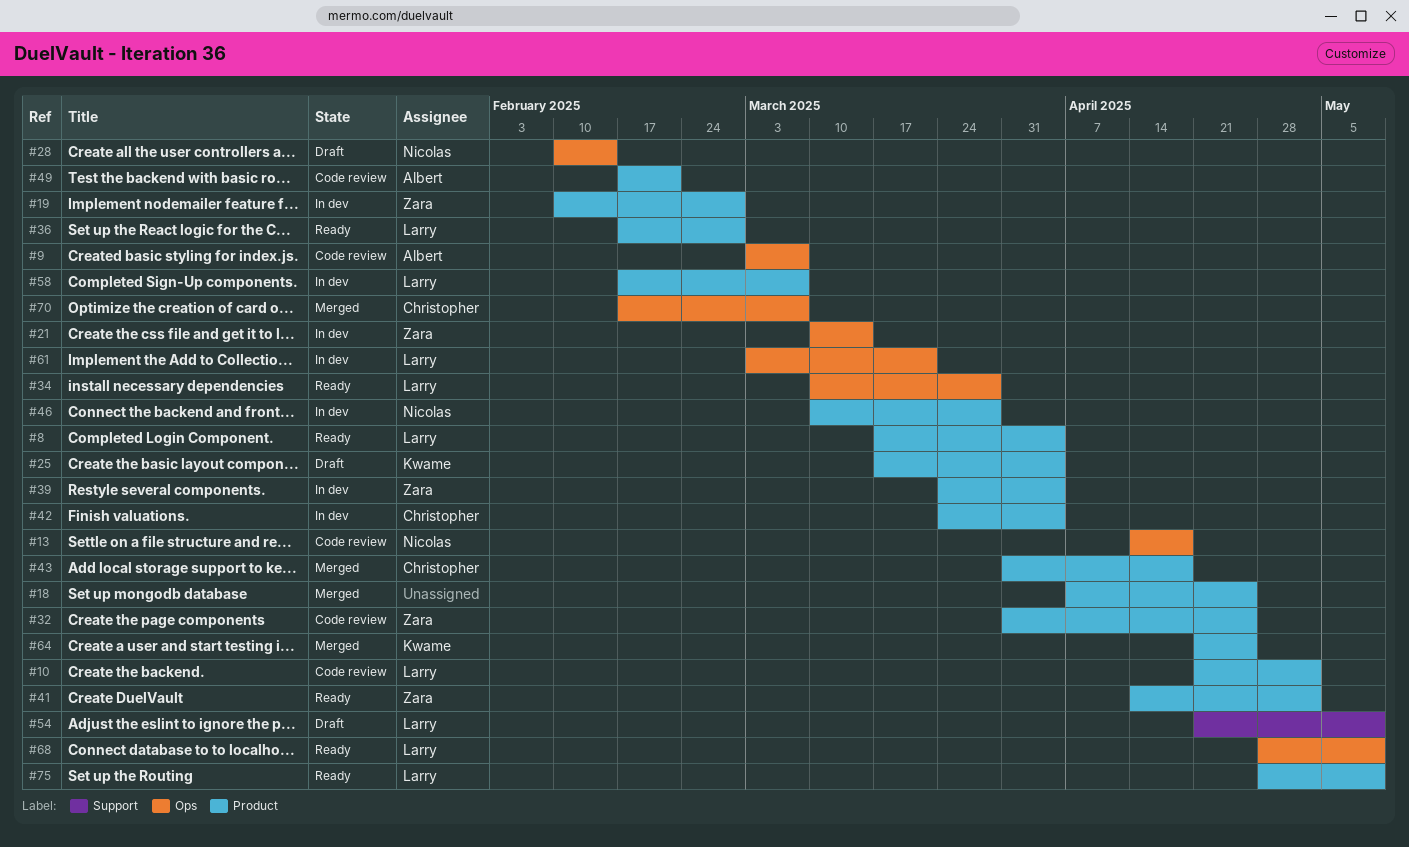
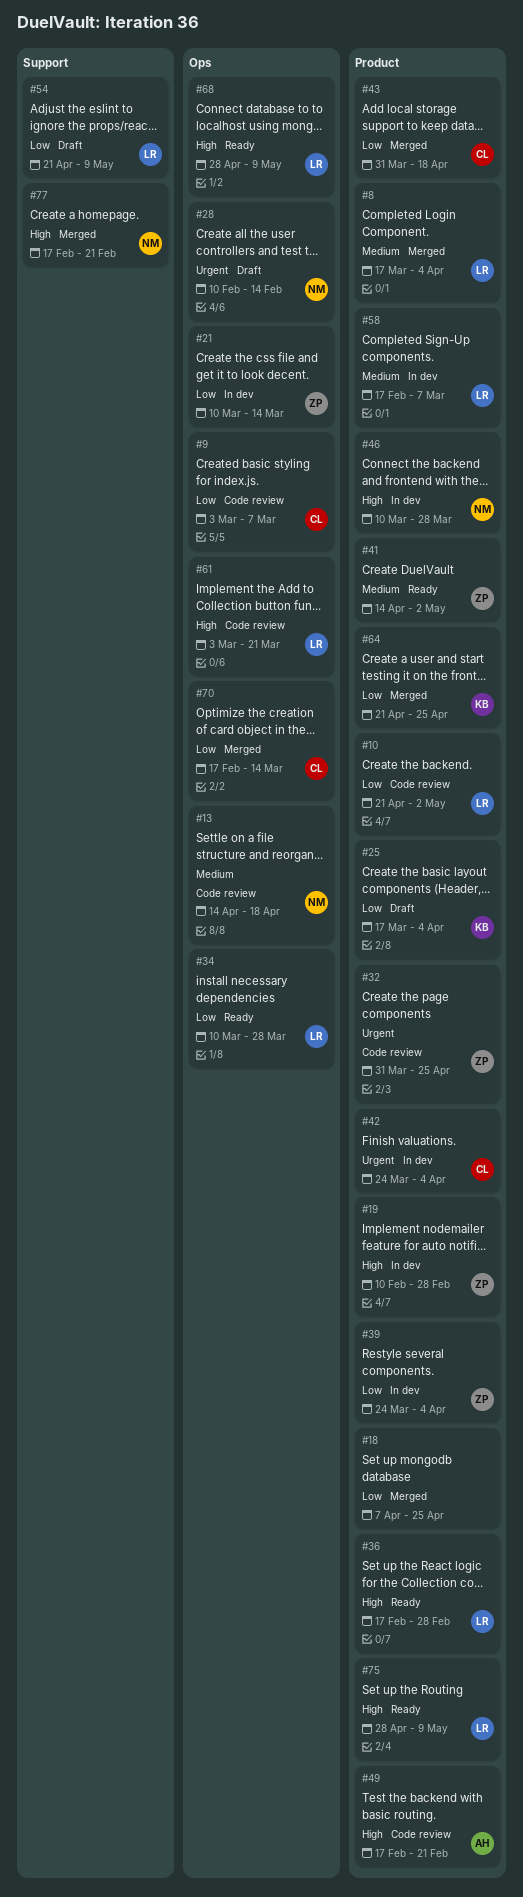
#8, status: Ready -> Merged
#9, owner: Albert -> Christopher
#61, status: In dev -> Code review
#70, due: Mar 7 -> Mar 14
#77: none -> present

